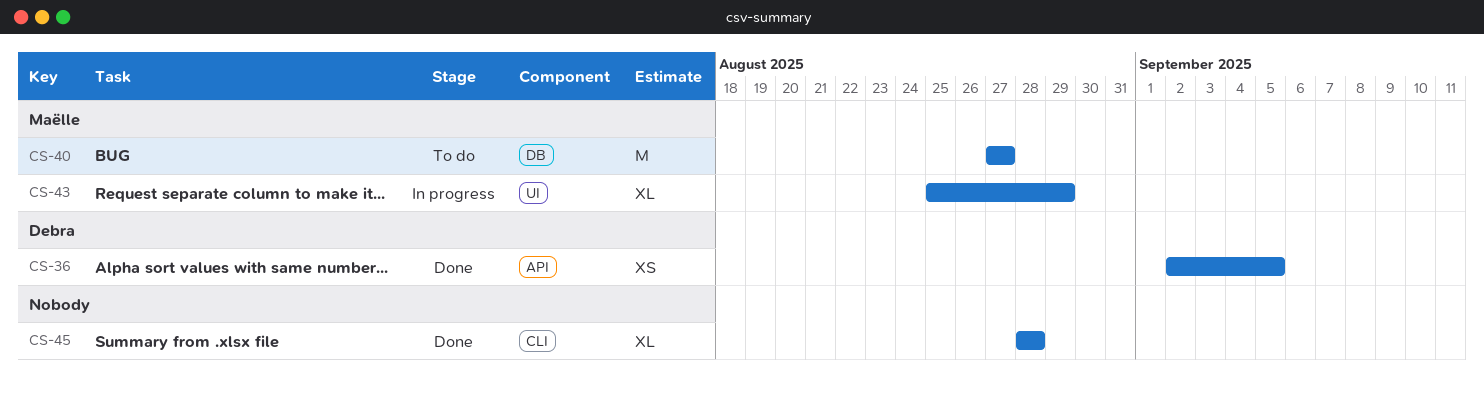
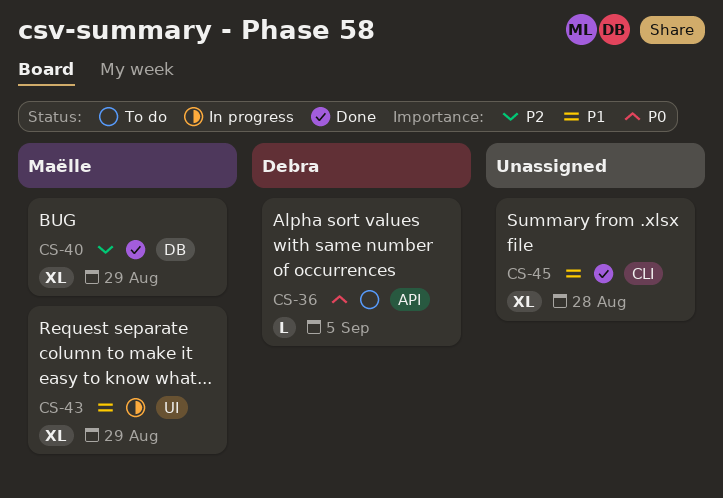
CS-36, status: Done -> To do
CS-36, estimate: XS -> L
CS-40, status: To do -> Done
CS-40, estimate: M -> XL
CS-40, due: Aug 27 -> Aug 29

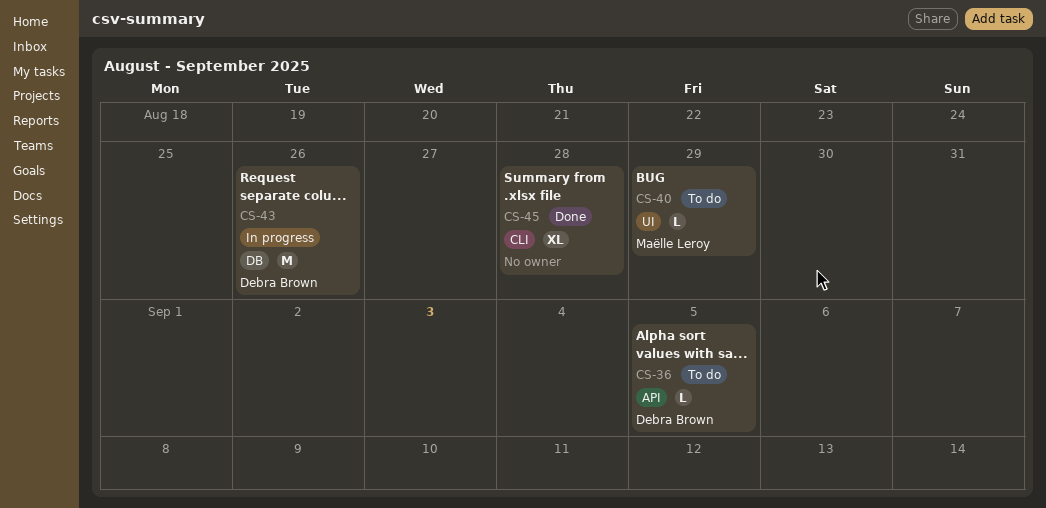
CS-40, status: Done -> To do
CS-40, label: DB -> UI
CS-40, estimate: XL -> L
CS-43, owner: Maëlle Leroy -> Debra Brown
CS-43, label: UI -> DB
CS-43, estimate: XL -> M
CS-43, due: Aug 29 -> Aug 26

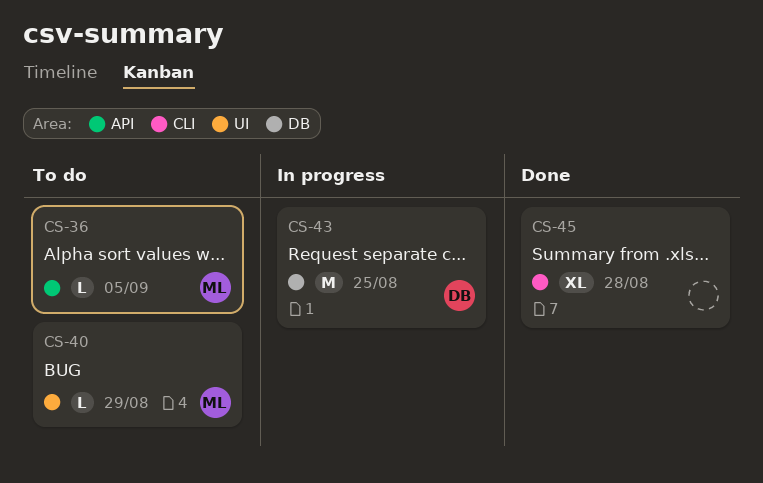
CS-36, owner: Debra Brown -> Maëlle Leroy
CS-43, due: Aug 26 -> Aug 25

